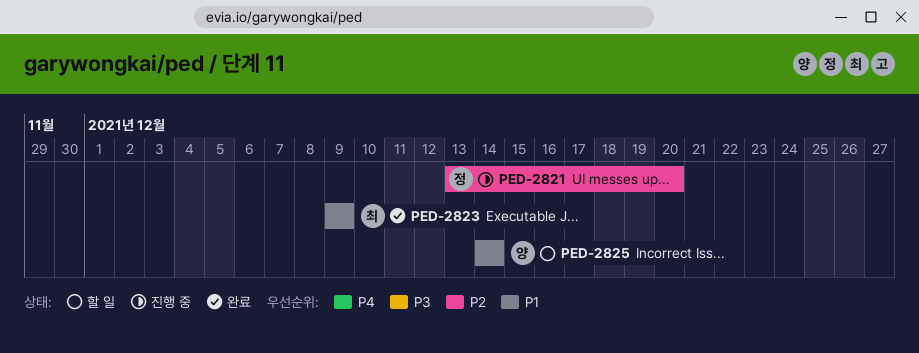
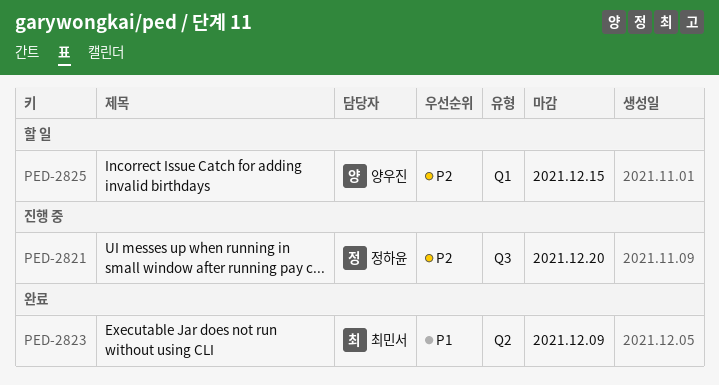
PED-2825, priority: P1 -> P2
PED-2825, due: Dec 14 -> Dec 15

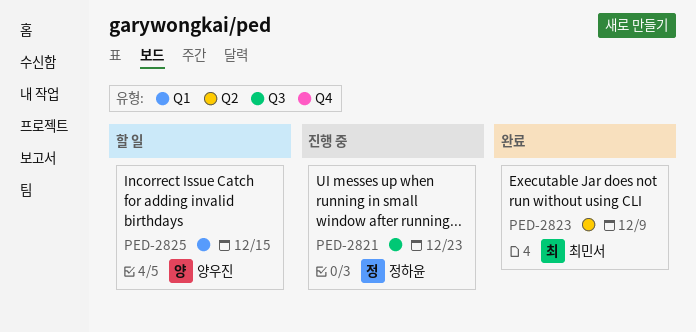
PED-2821, due: Dec 20 -> Dec 23

